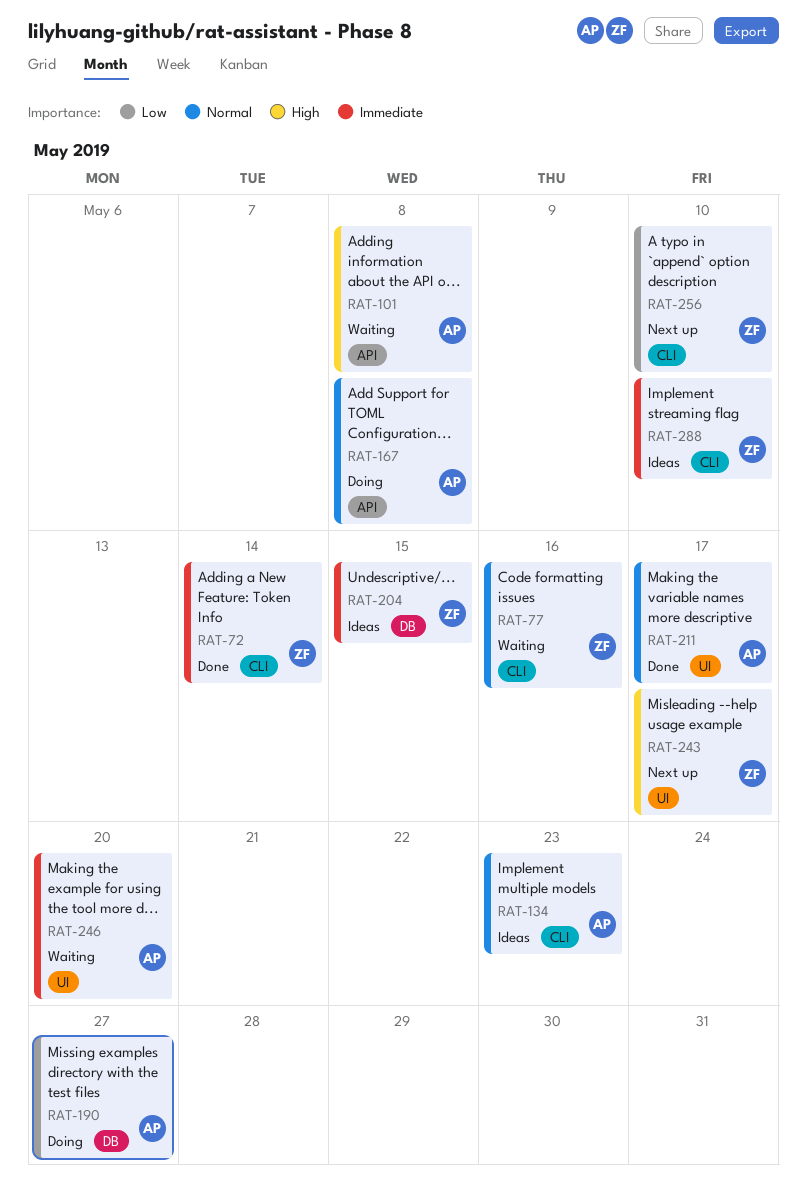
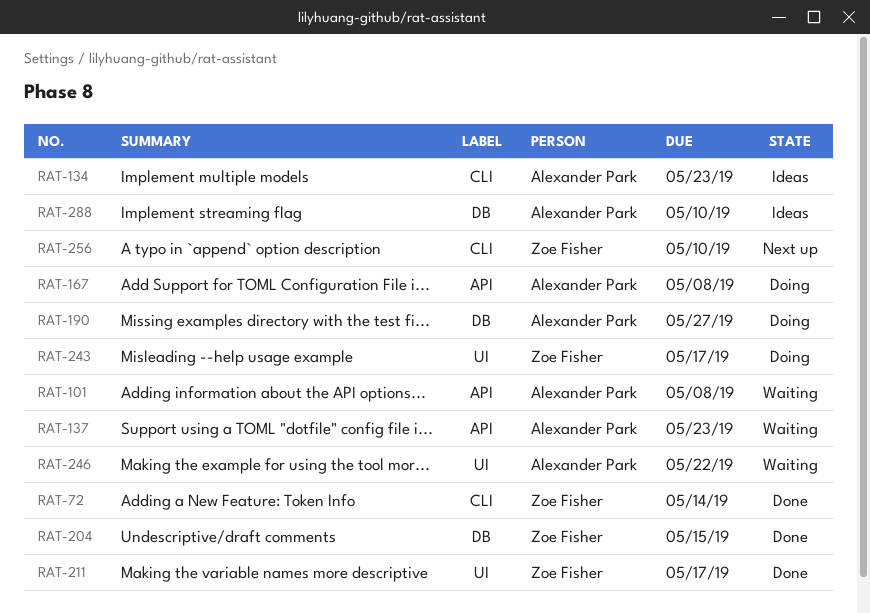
RAT-77: present -> none
RAT-137: none -> present
RAT-204, status: Ideas -> Done
RAT-211, owner: Alexander Park -> Zoe Fisher
RAT-243, status: Next up -> Doing
RAT-246, due: May 20 -> May 22
RAT-288, owner: Zoe Fisher -> Alexander Park
RAT-288, label: CLI -> DB

